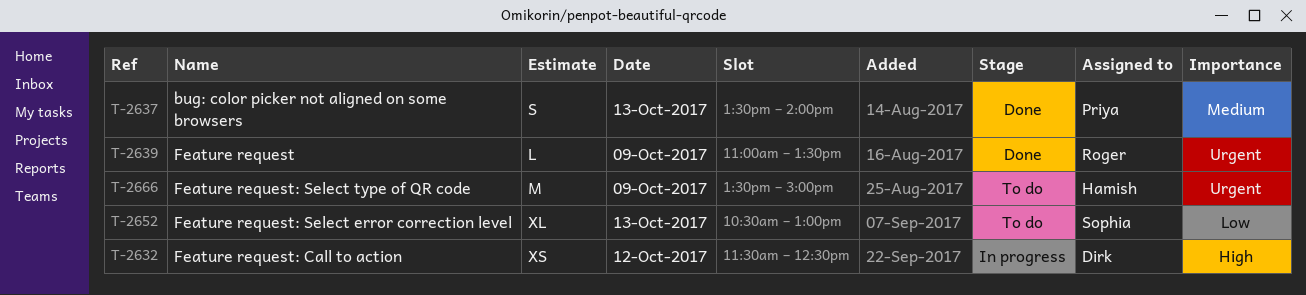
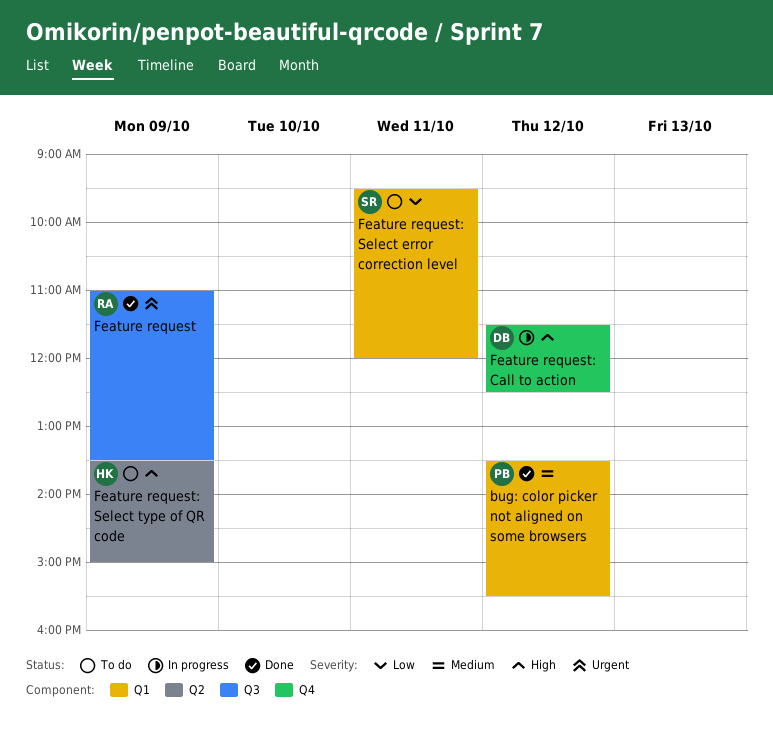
bug: color picker not aligned on some browsers, day: Oct 13 -> Oct 12
bug: color picker not aligned on some browsers, ends: 14:00 -> 15:30
Feature request: Select error correction level, day: Oct 13 -> Oct 11
Feature request: Select error correction level, begins: 10:30 -> 09:30
Feature request: Select error correction level, ends: 13:00 -> 12:00
Feature request: Select type of QR code, priority: Urgent -> High

